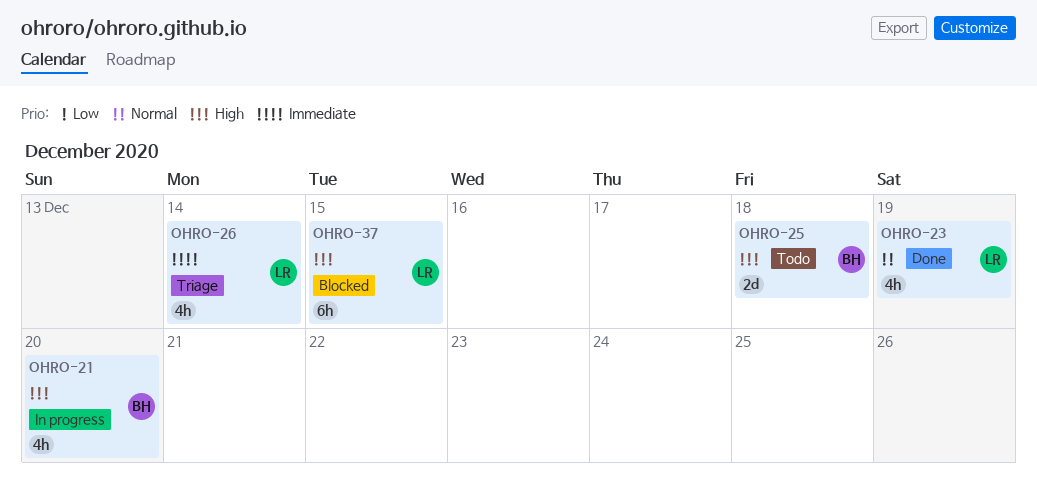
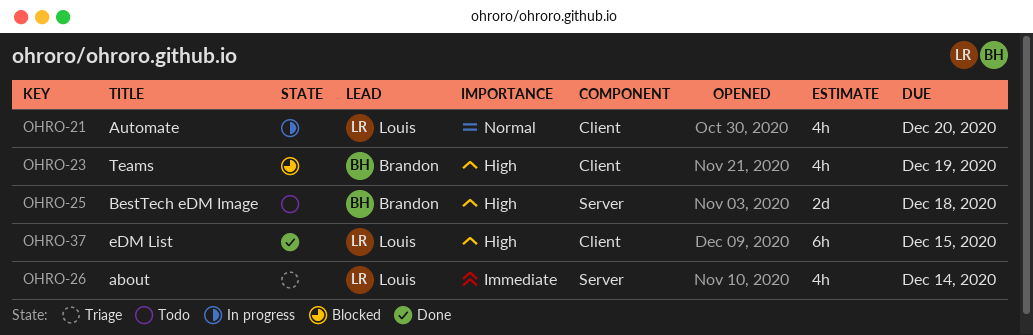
OHRO-21, owner: Brandon -> Louis
OHRO-21, priority: High -> Normal
OHRO-23, status: Done -> Blocked
OHRO-23, owner: Louis -> Brandon
OHRO-23, priority: Normal -> High
OHRO-37, status: Blocked -> Done

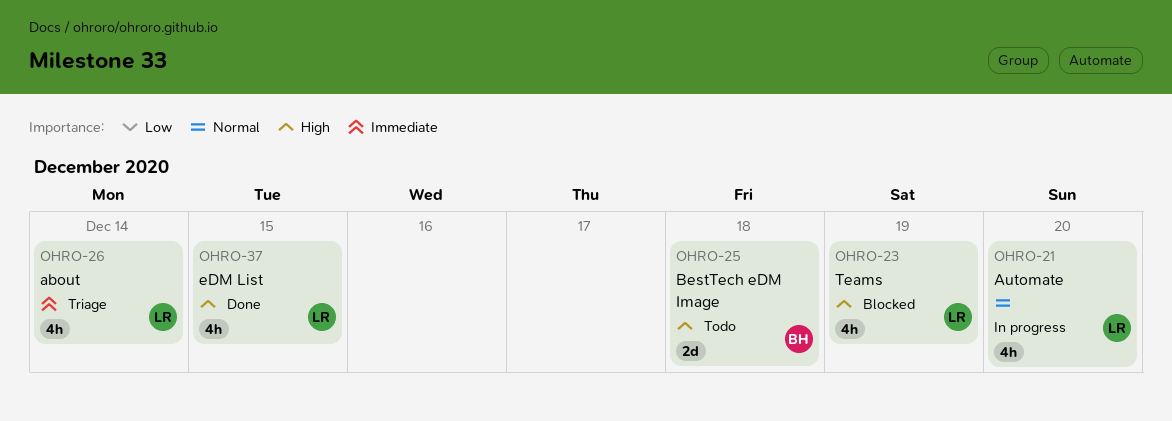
OHRO-23, owner: Brandon -> Louis
OHRO-37, estimate: 6h -> 4h

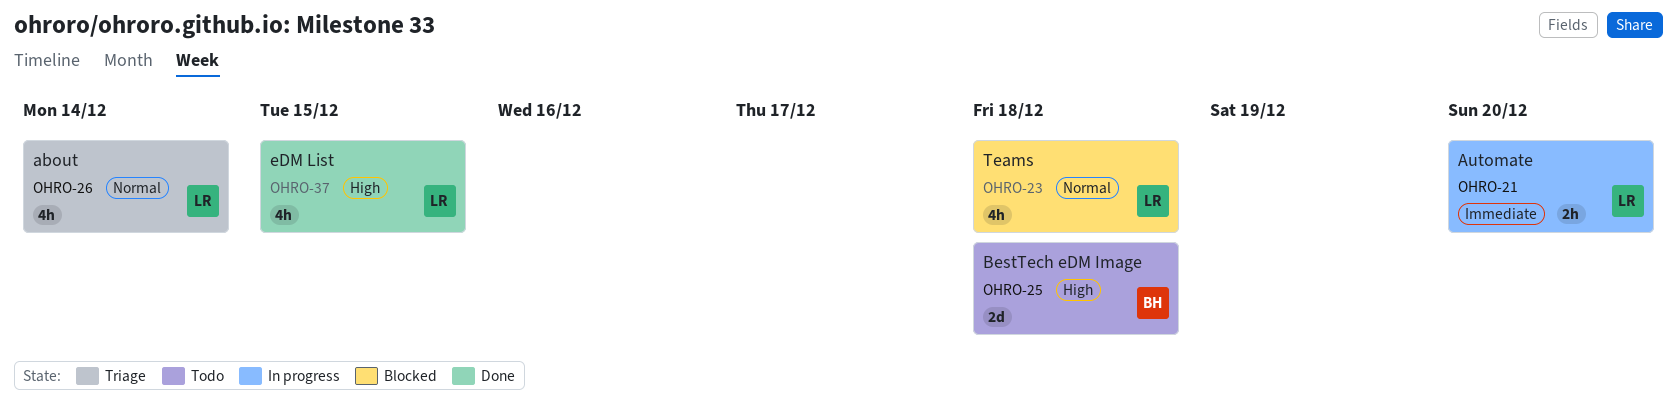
OHRO-21, priority: Normal -> Immediate
OHRO-21, estimate: 4h -> 2h
OHRO-23, priority: High -> Normal
OHRO-23, due: Dec 19 -> Dec 18
OHRO-26, priority: Immediate -> Normal

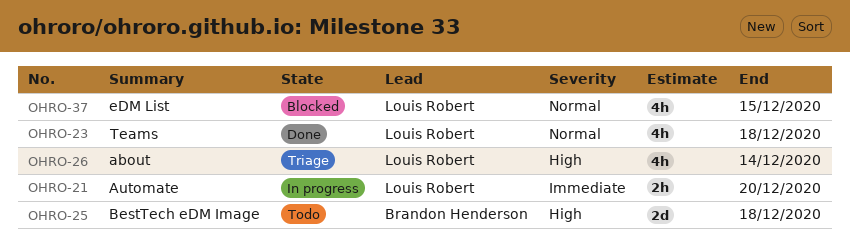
OHRO-23, status: Blocked -> Done
OHRO-26, priority: Normal -> High
OHRO-37, status: Done -> Blocked
OHRO-37, priority: High -> Normal

